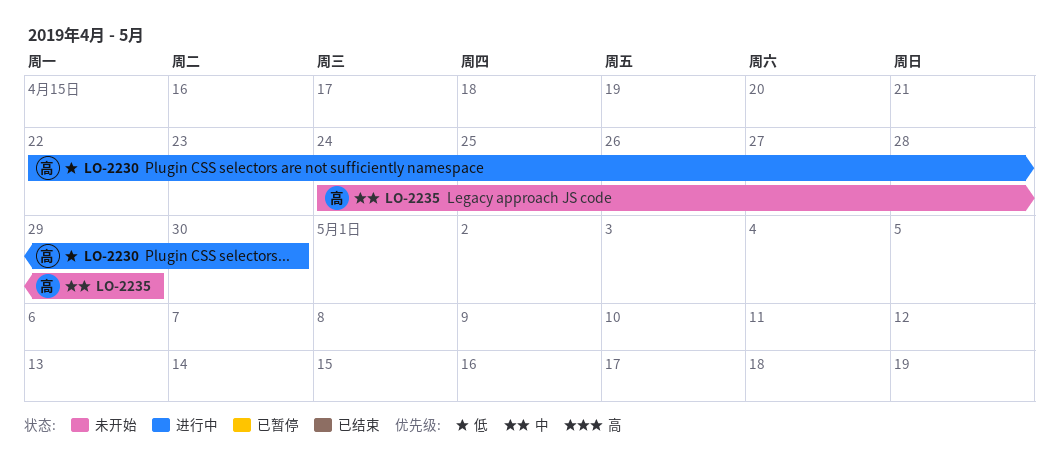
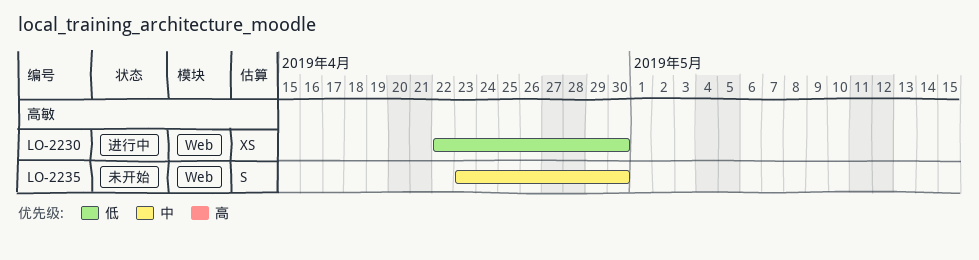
LO-2235, start: Apr 24 -> Apr 23
LO-2235, due: Apr 29 -> Apr 30

